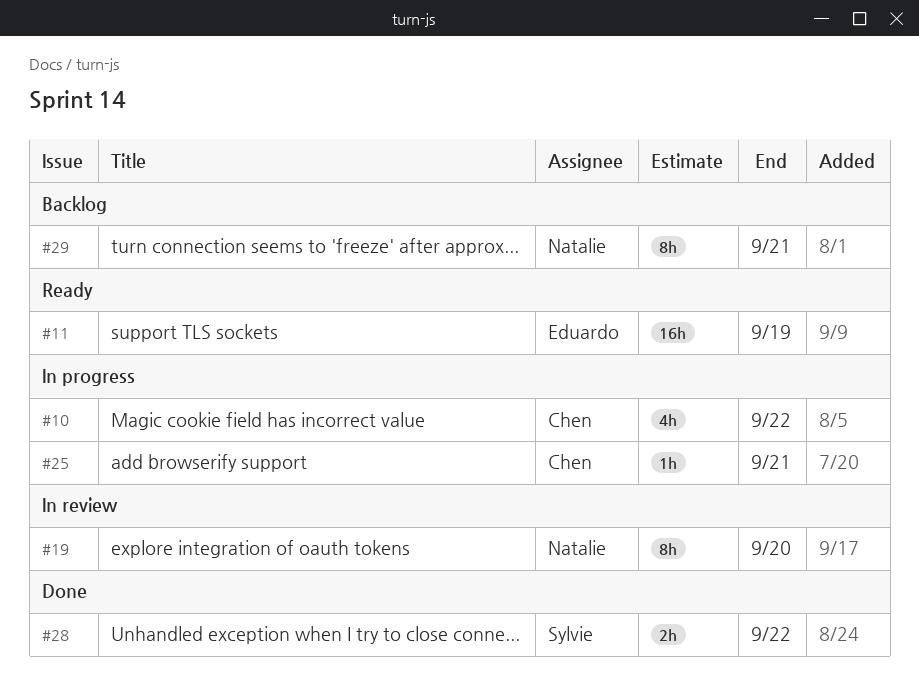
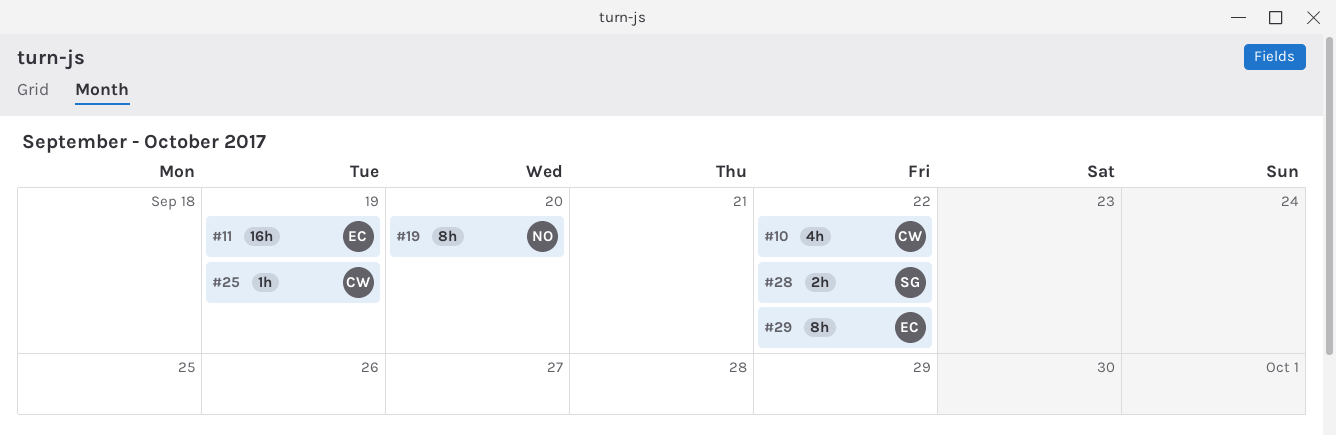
#25, due: Sep 21 -> Sep 19
#29, owner: Natalie -> Eduardo
#29, due: Sep 21 -> Sep 22

